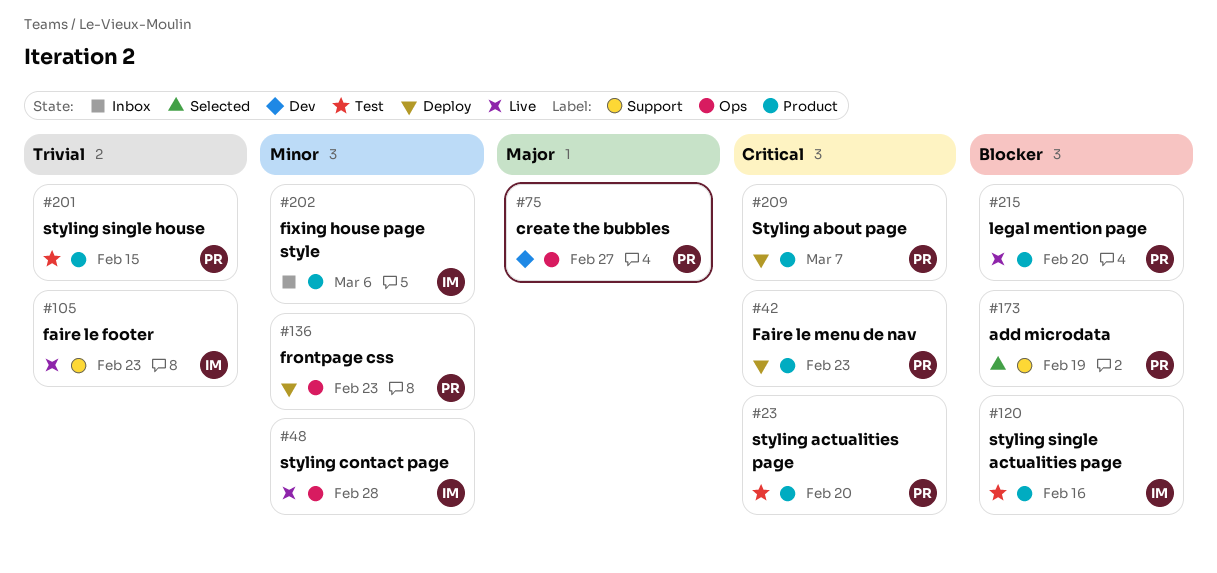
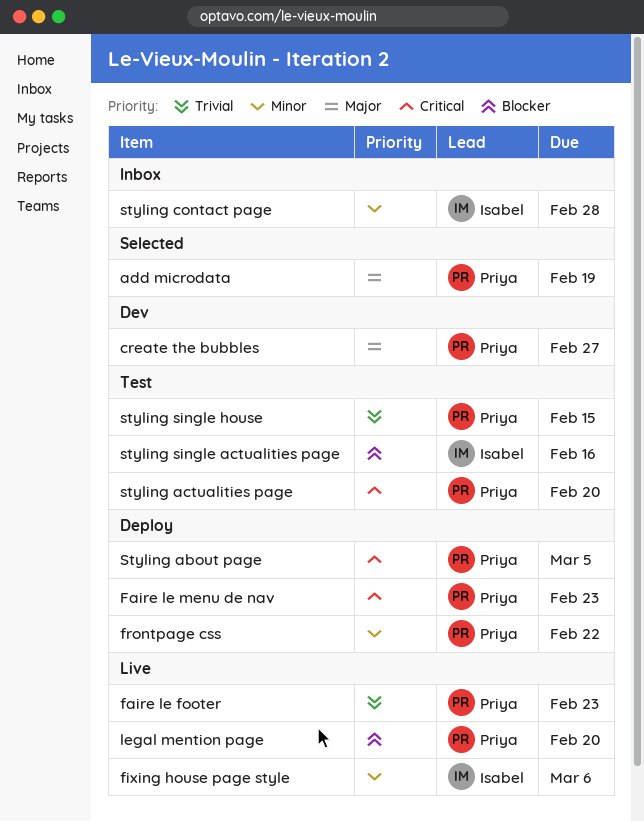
add microdata, priority: Blocker -> Major
faire le footer, owner: Isabel -> Priya
fixing house page style, status: Inbox -> Live
frontpage css, due: Feb 23 -> Feb 22
Styling about page, due: Mar 7 -> Mar 5
styling contact page, status: Live -> Inbox

